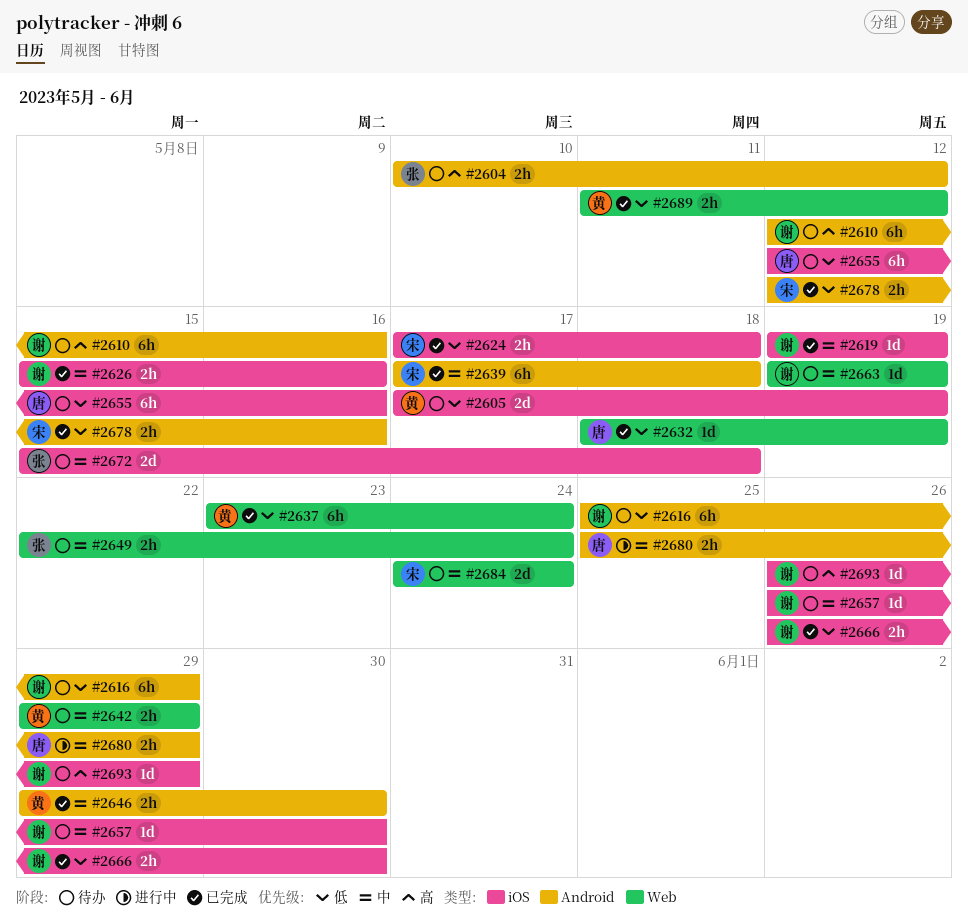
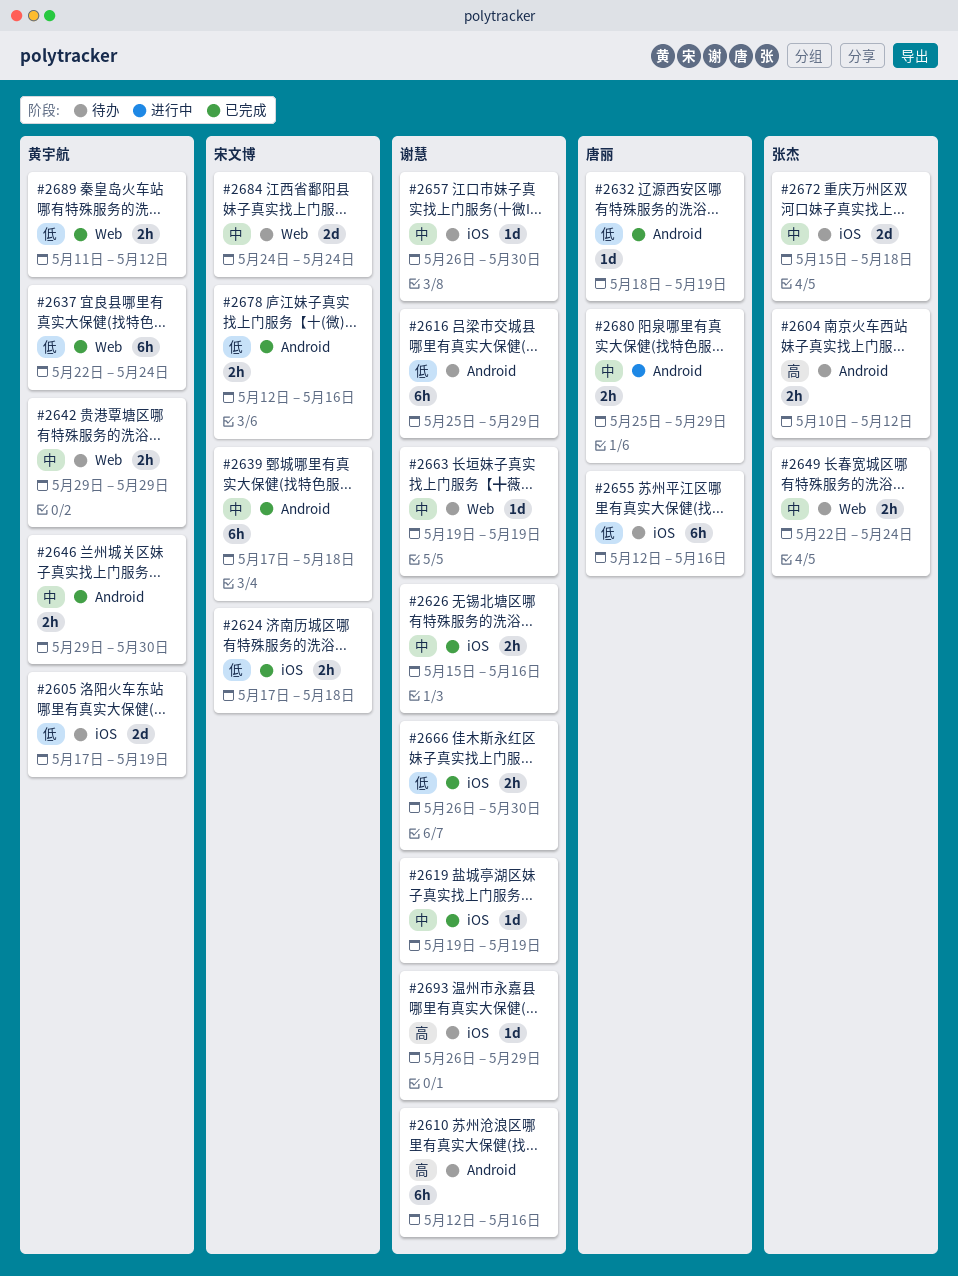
#2632, label: Web -> Android
#2637, start: May 23 -> May 22

